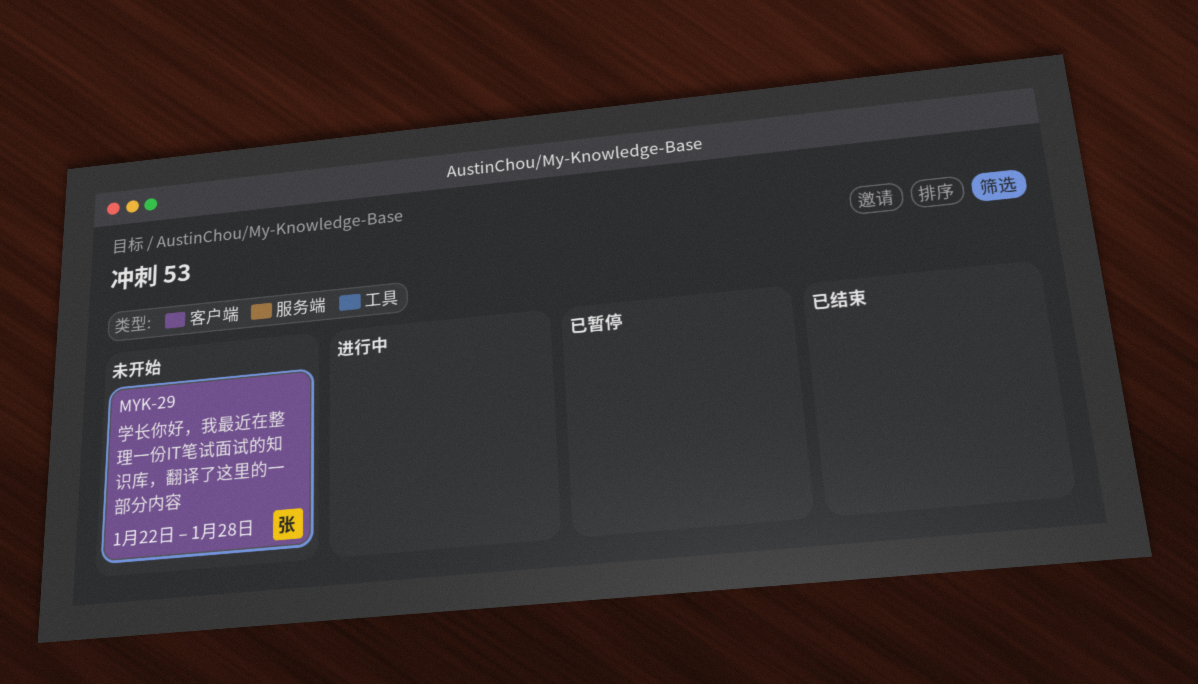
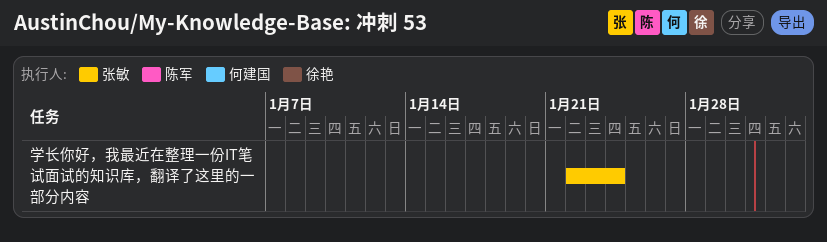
学长你好，我最近在整理一份IT笔试面试的知识库，翻译了这里的一部分内容, due: Jan 28 -> Jan 24

